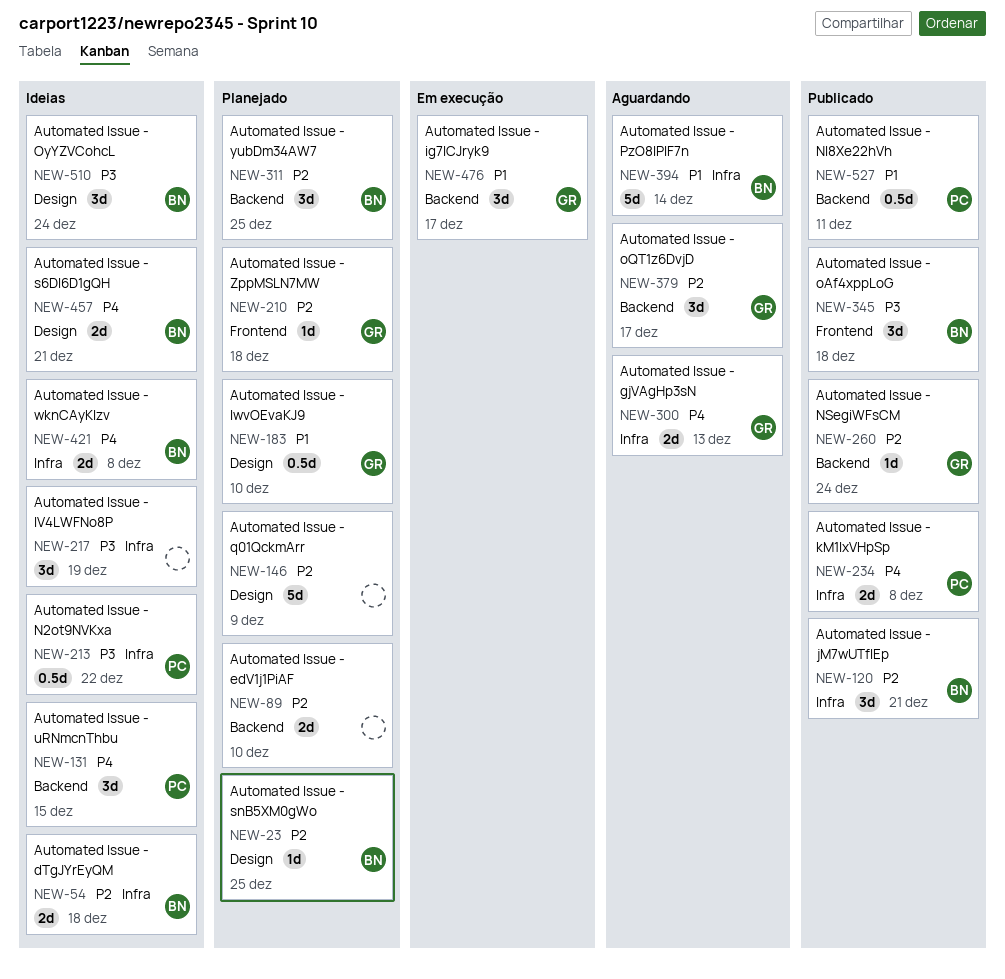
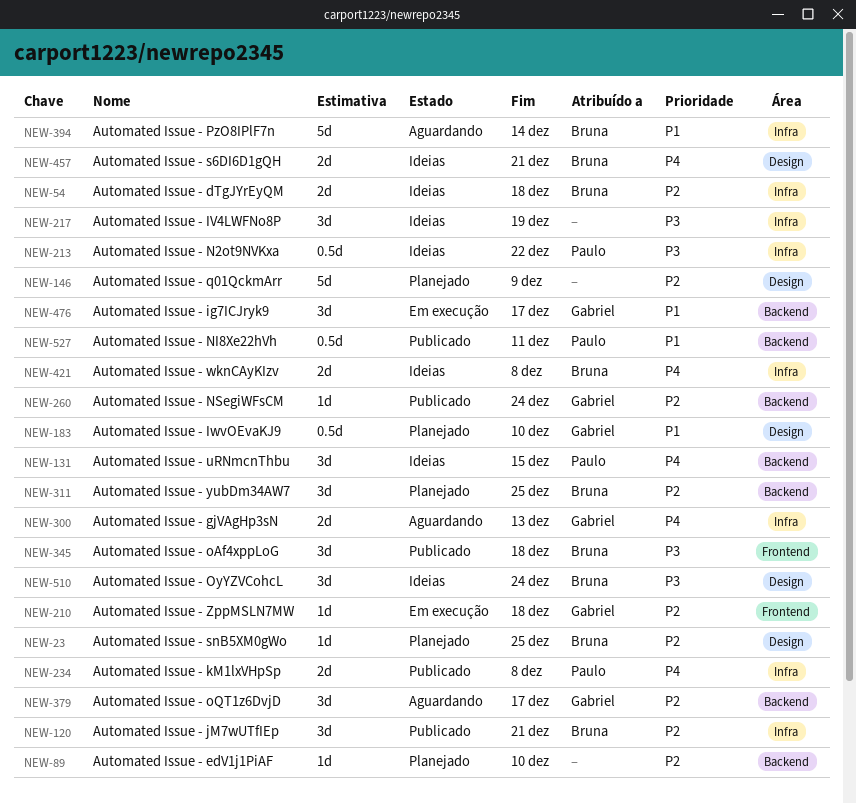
NEW-89, estimate: 2d -> 1d
NEW-210, status: Planejado -> Em execução

